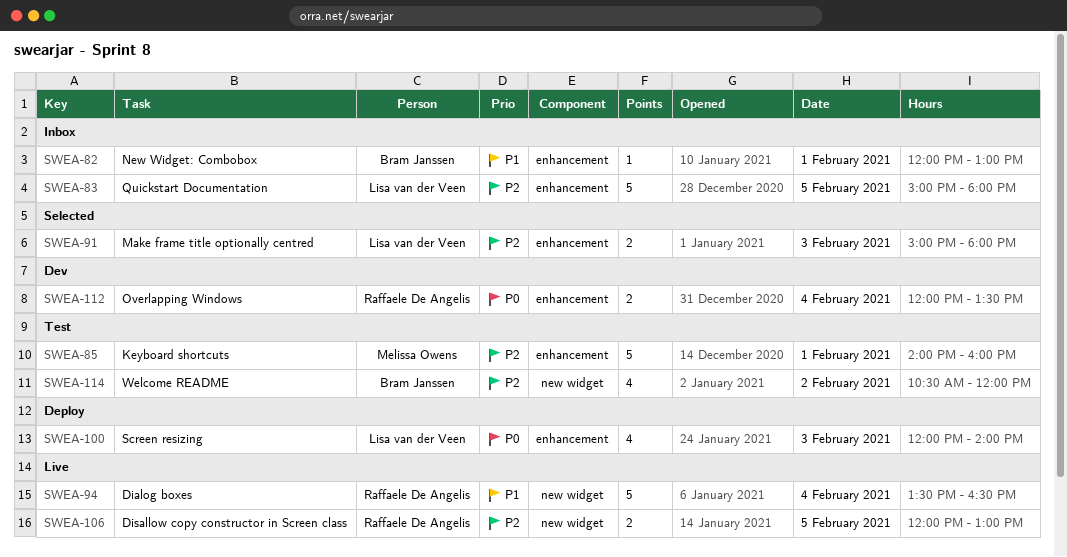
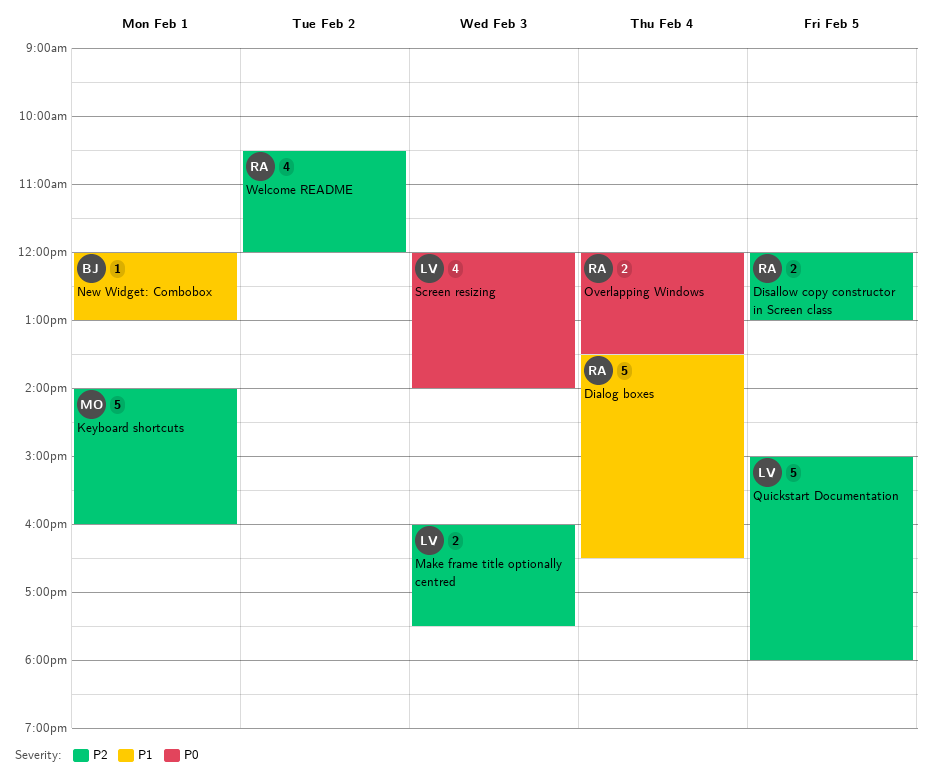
Make frame title optionally centred, begins: 15:00 -> 16:00
Make frame title optionally centred, ends: 18:00 -> 17:30
Welcome README, owner: Bram Janssen -> Raffaele De Angelis

